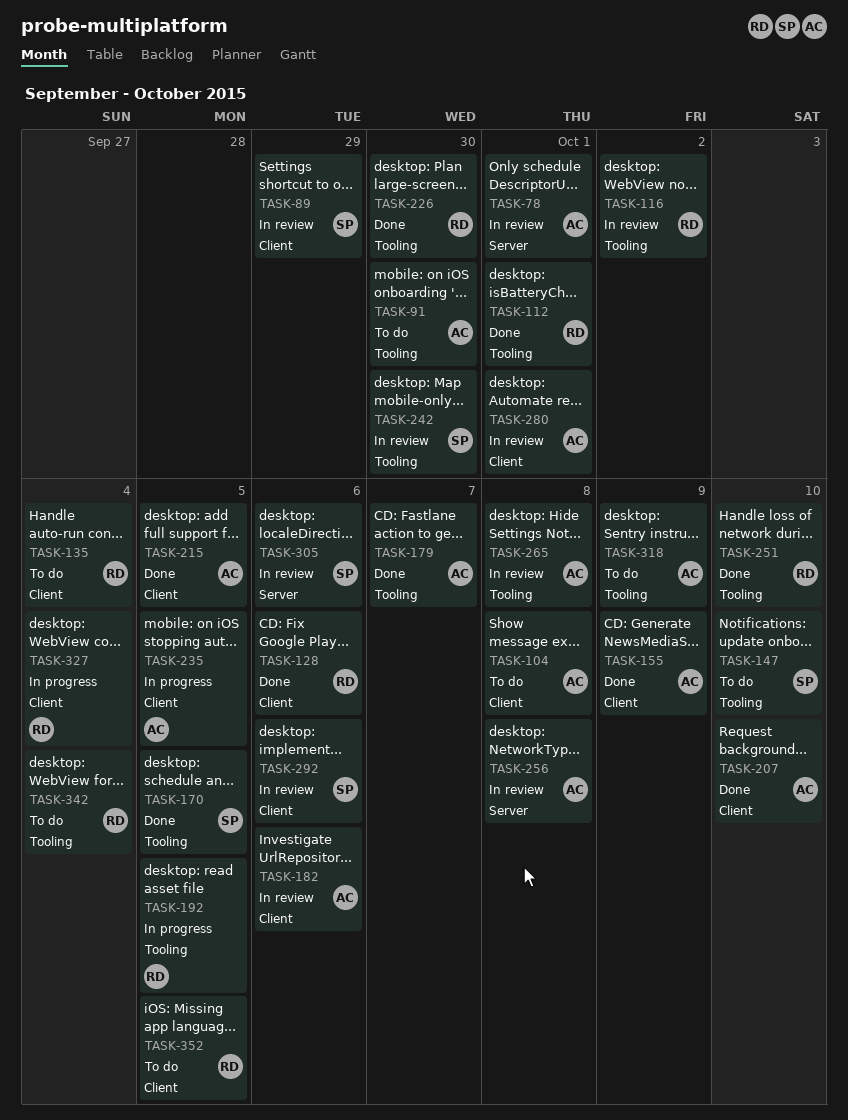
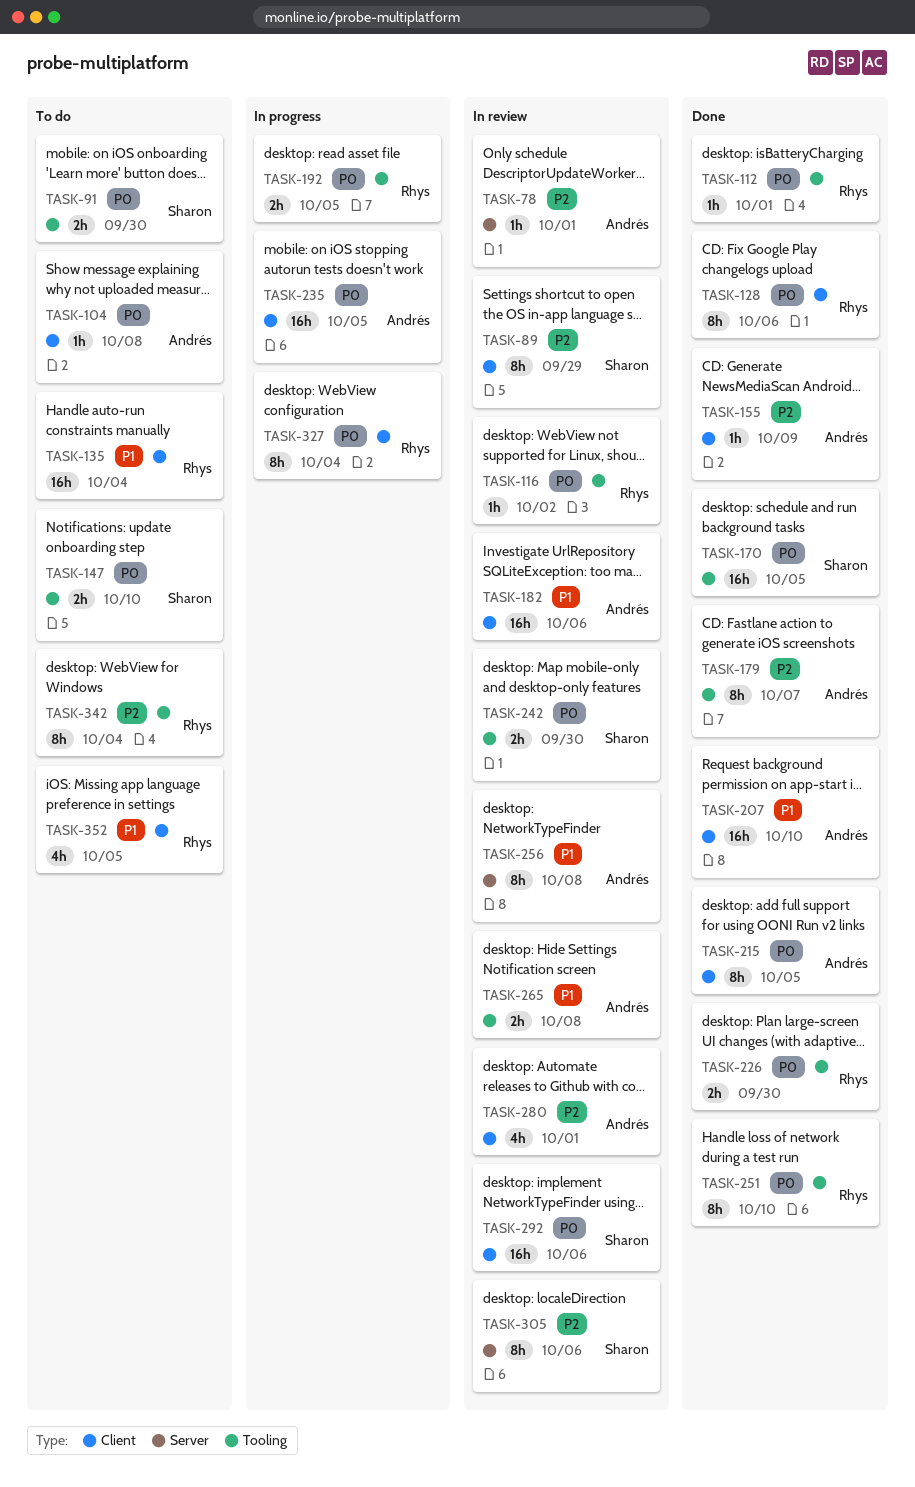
TASK-91, owner: Andrés -> Sharon
TASK-318: present -> none

